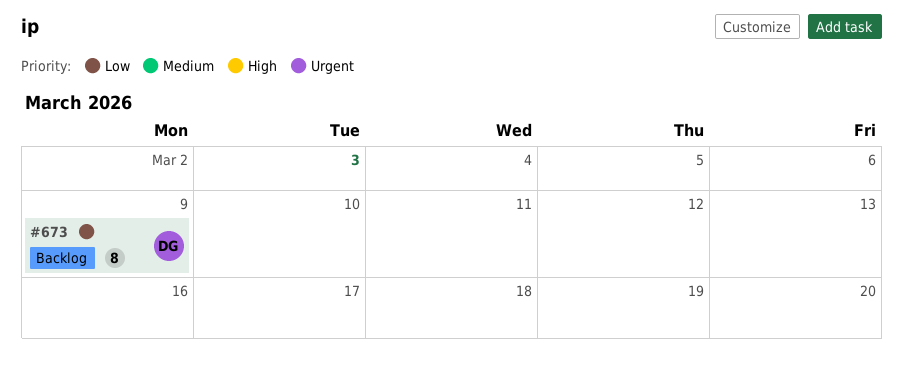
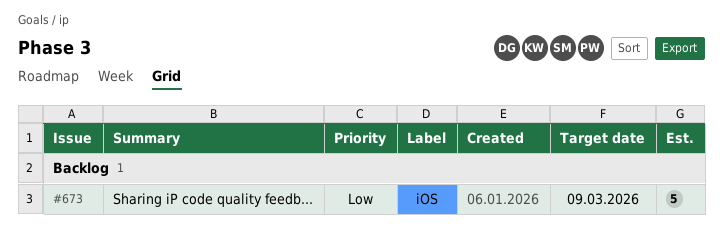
#673, estimate: 8 -> 5

